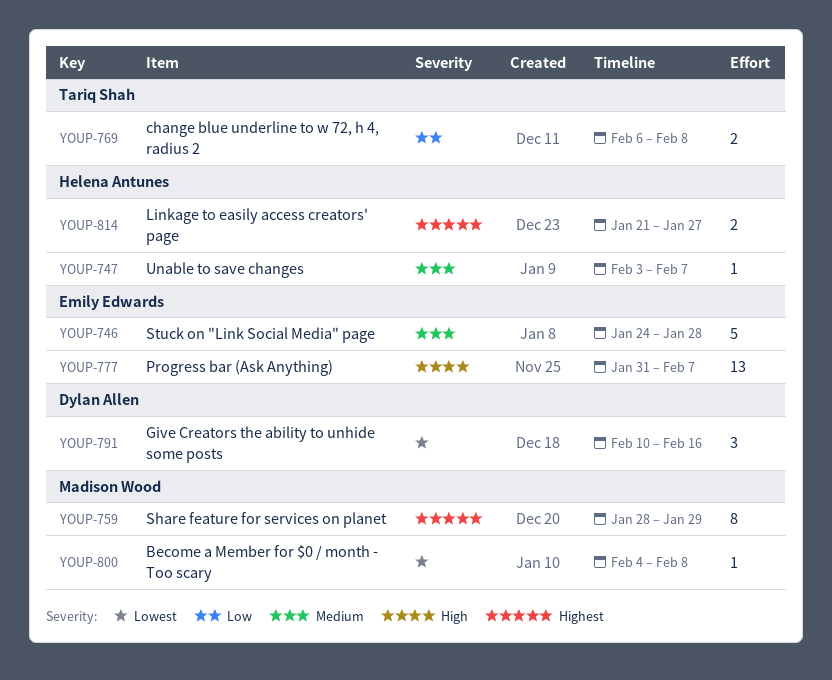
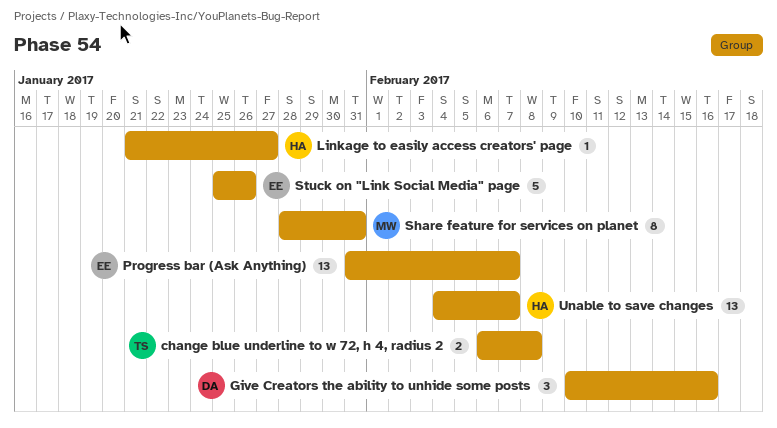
Become a Member for $0 / month - Too scary: present -> none
Linkage to easily access creators' page, estimate: 2 -> 1
Share feature for services on planet, due: Jan 29 -> Jan 31
Stuck on "Link Social Media" page, start: Jan 24 -> Jan 25
Stuck on "Link Social Media" page, due: Jan 28 -> Jan 26
Unable to save changes, estimate: 1 -> 13
Unable to save changes, start: Feb 3 -> Feb 4

